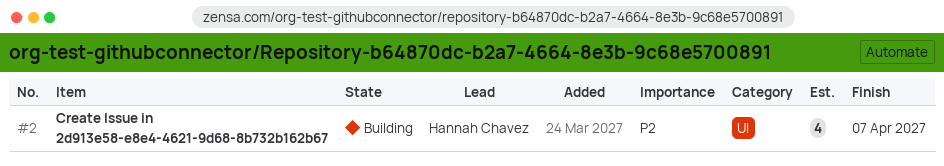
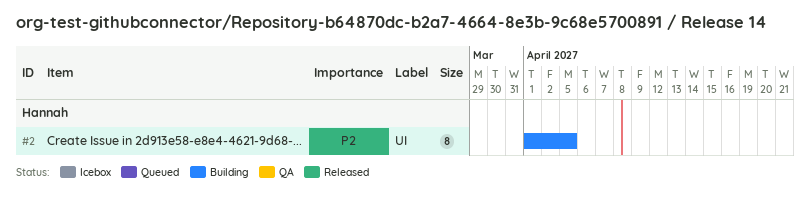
#2, estimate: 4 -> 8
#2, due: Apr 7 -> Apr 5

